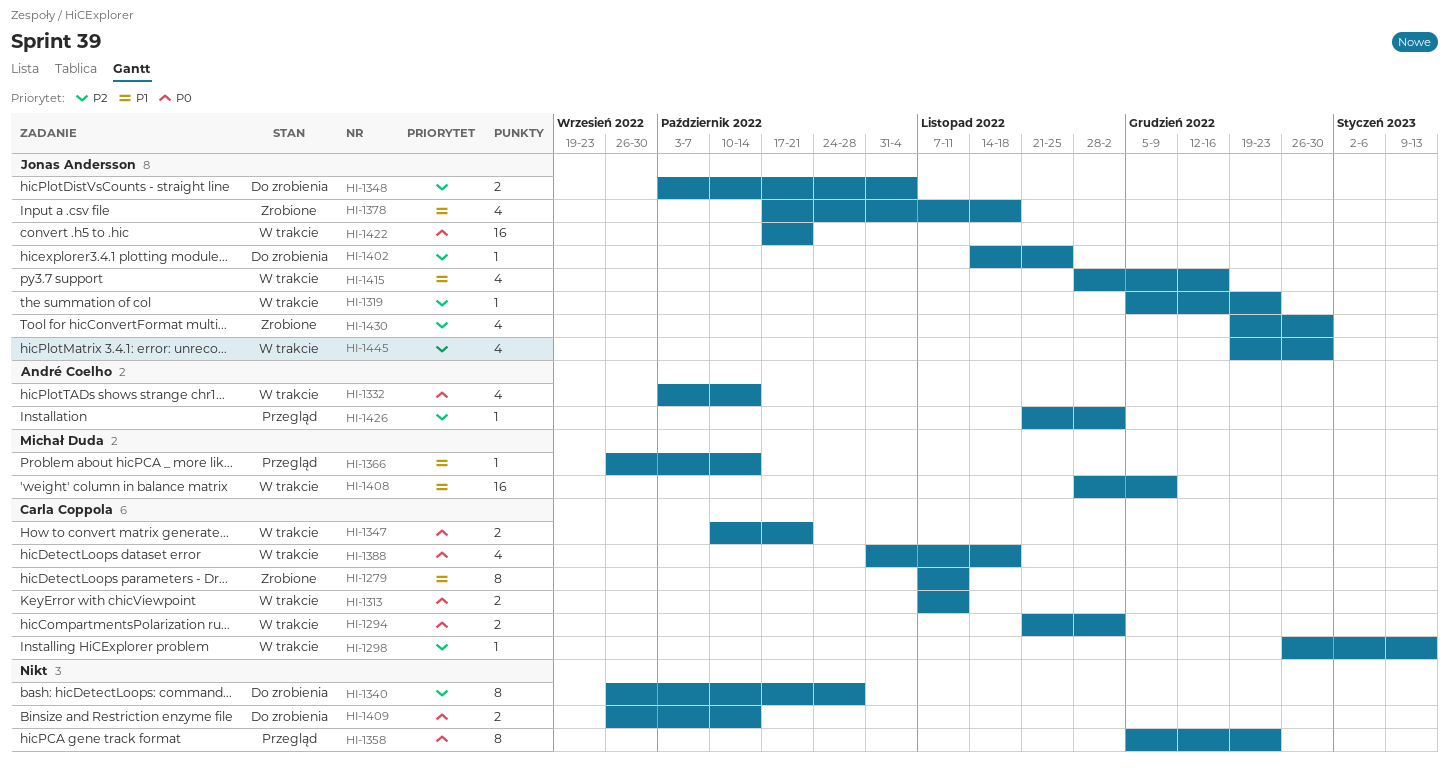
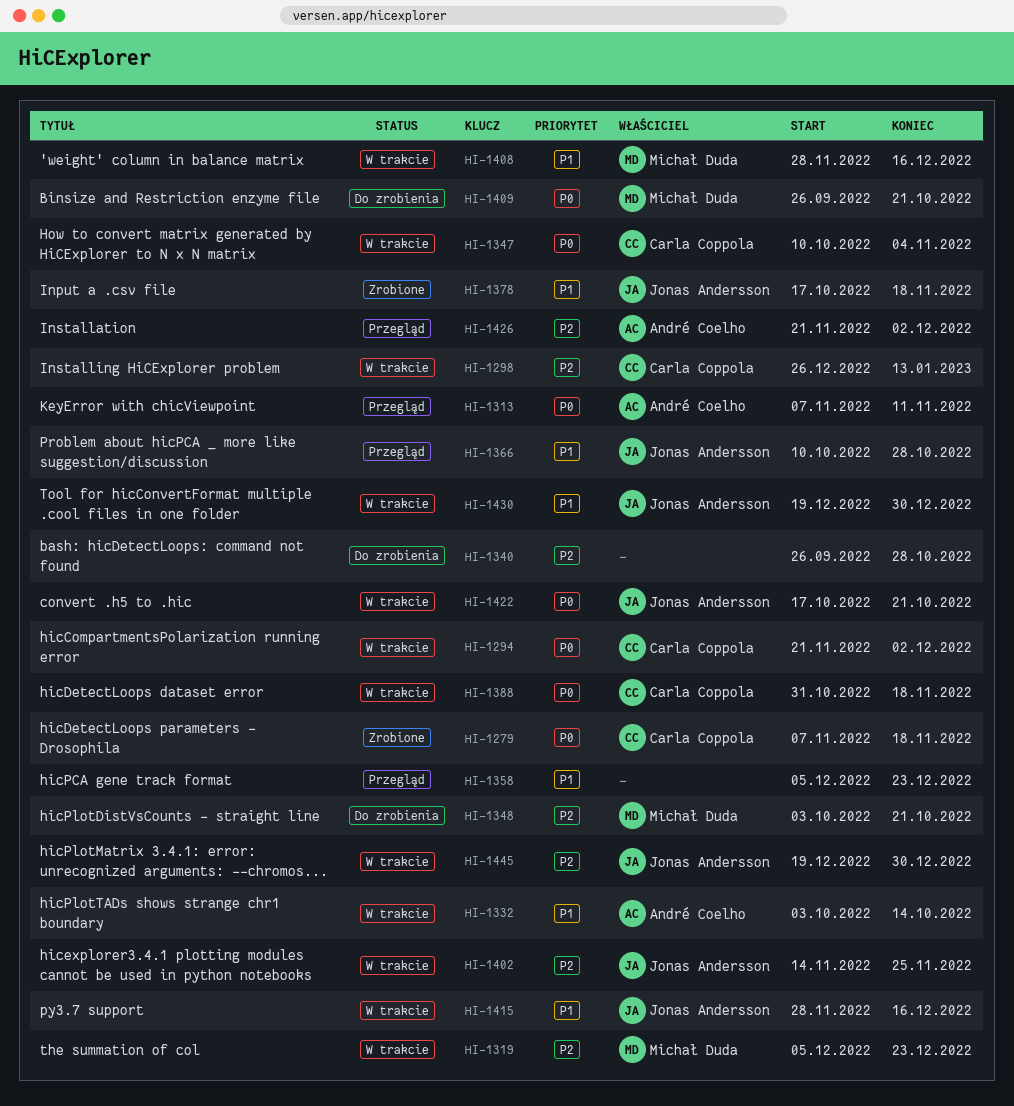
HI-1279, priority: P1 -> P0
HI-1279, due: Nov 11 -> Nov 18
HI-1313, status: W trakcie -> Przegląd
HI-1313, owner: Carla Coppola -> André Coelho
HI-1319, owner: Jonas Andersson -> Michał Duda
HI-1332, priority: P0 -> P1
HI-1347, due: Oct 21 -> Nov 4
HI-1348, owner: Jonas Andersson -> Michał Duda
HI-1348, due: Nov 4 -> Oct 21
HI-1358, priority: P0 -> P1
HI-1366, owner: Michał Duda -> Jonas Andersson
HI-1366, start: Sep 26 -> Oct 10
HI-1366, due: Oct 14 -> Oct 28
HI-1402, status: Do zrobienia -> W trakcie
HI-1408, due: Dec 9 -> Dec 16
HI-1409, owner: none -> Michał Duda
HI-1409, due: Oct 14 -> Oct 21
HI-1430, status: Zrobione -> W trakcie
HI-1430, priority: P2 -> P1

